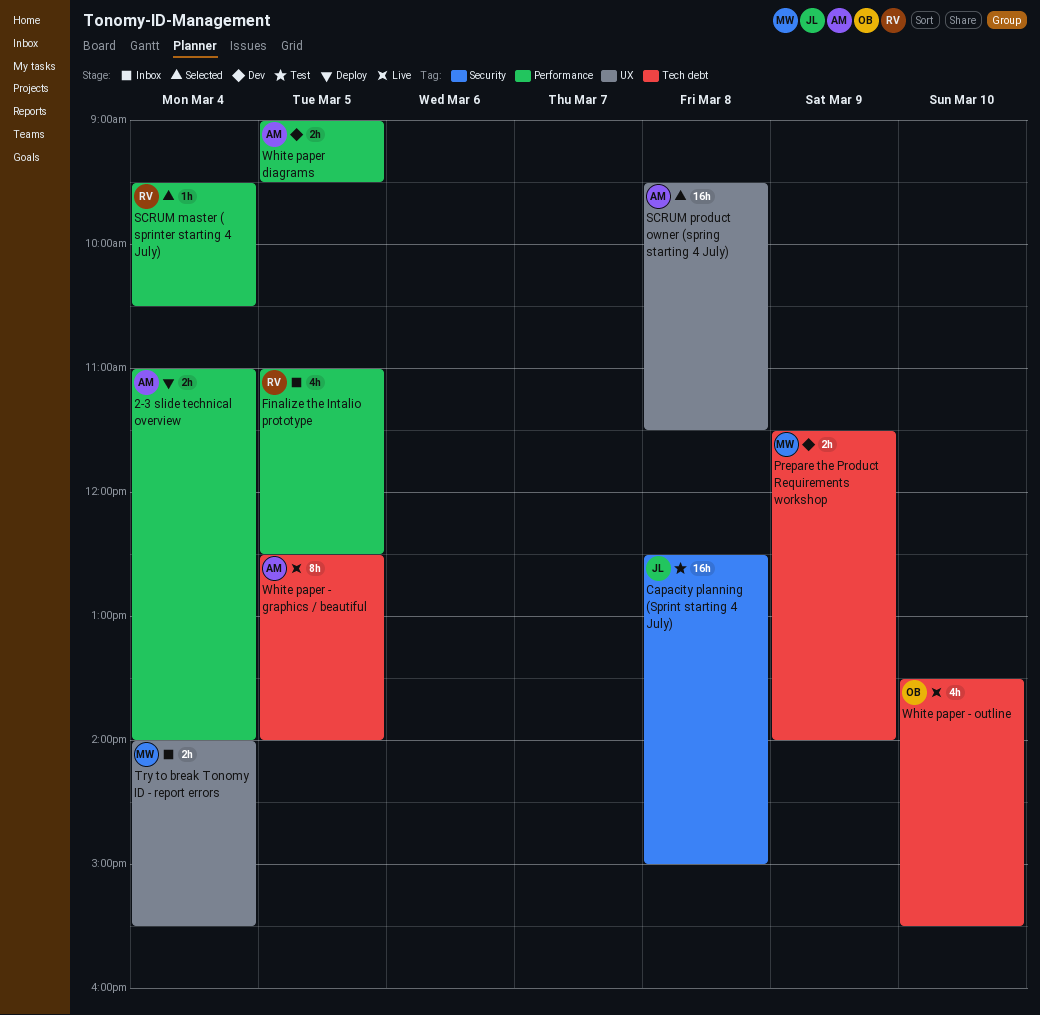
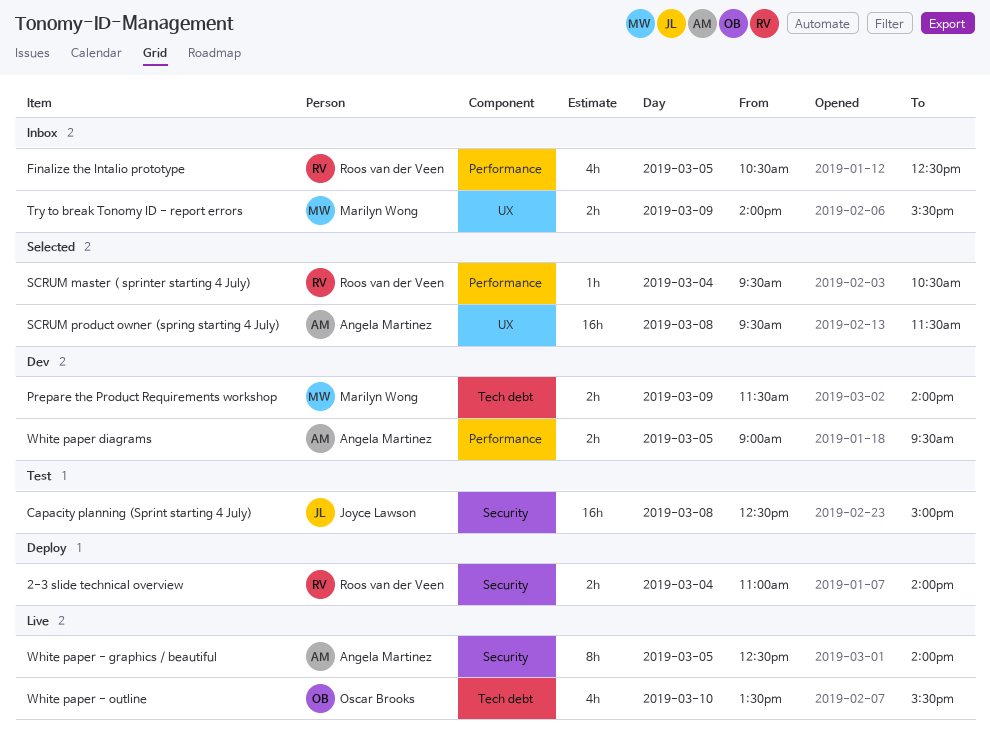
2-3 slide technical overview, owner: Angela Martinez -> Roos van der Veen
2-3 slide technical overview, label: Performance -> Security
Finalize the Intalio prototype, begins: 11:00 -> 10:30
Try to break Tonomy ID - report errors, day: Mar 4 -> Mar 9
White paper - graphics / beautiful, label: Tech debt -> Security

